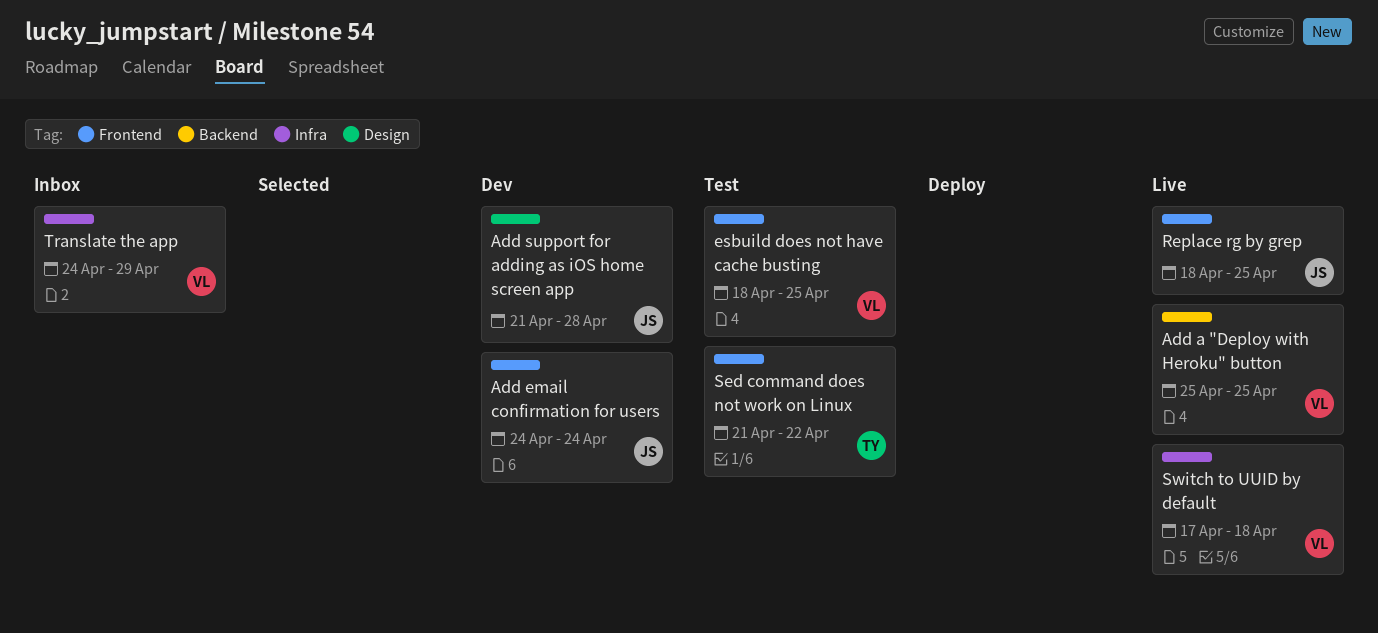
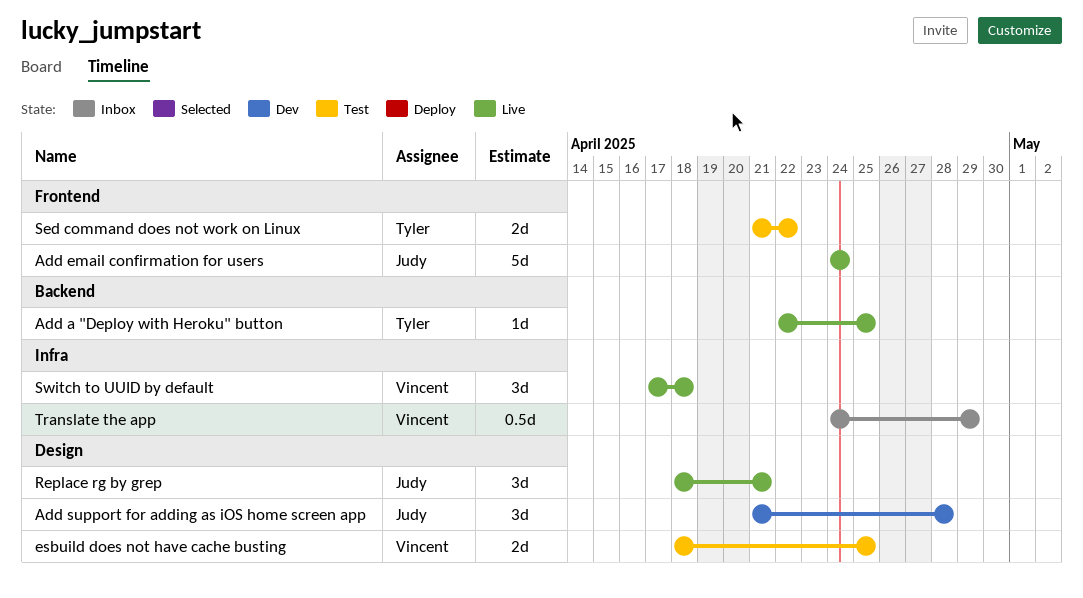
Add a "Deploy with Heroku" button, owner: Vincent -> Tyler
Add a "Deploy with Heroku" button, start: Apr 25 -> Apr 22
Add email confirmation for users, status: Dev -> Live
esbuild does not have cache busting, label: Frontend -> Design
Replace rg by grep, label: Frontend -> Design
Replace rg by grep, due: Apr 25 -> Apr 21

